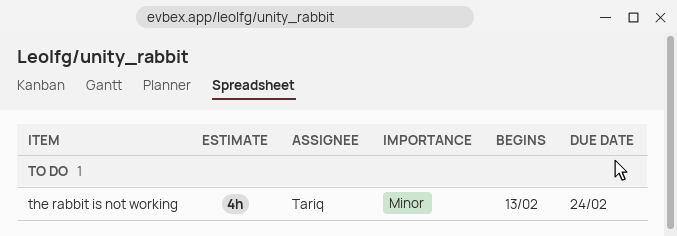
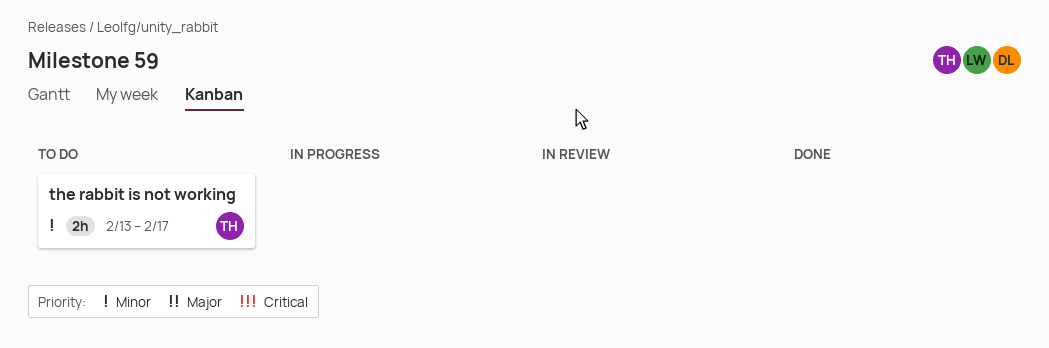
the rabbit is not working, estimate: 4h -> 2h
the rabbit is not working, due: Feb 24 -> Feb 17

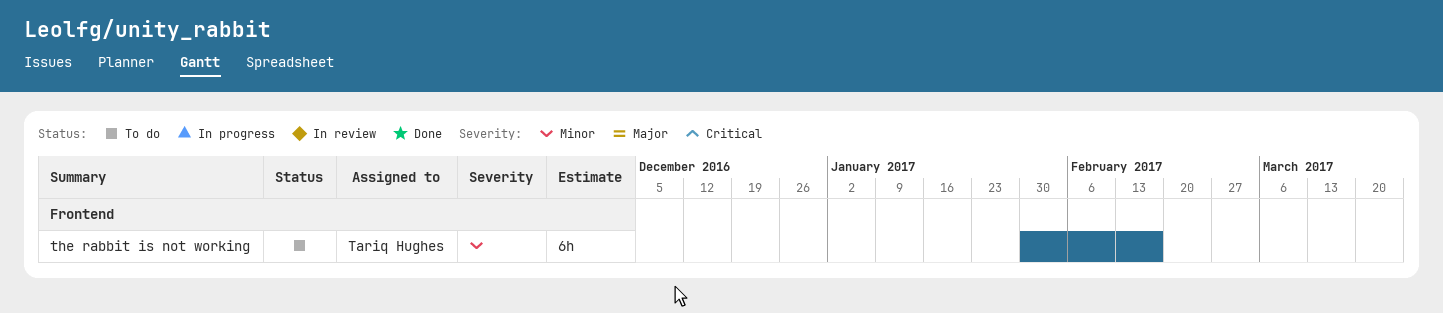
the rabbit is not working, estimate: 2h -> 6h
the rabbit is not working, start: Feb 13 -> Jan 30

